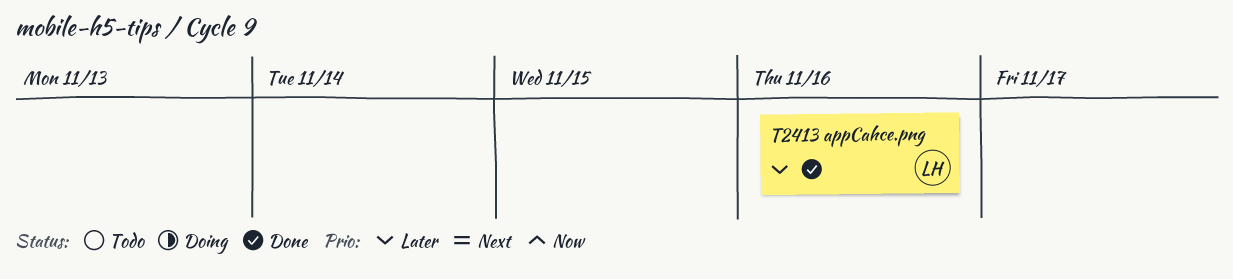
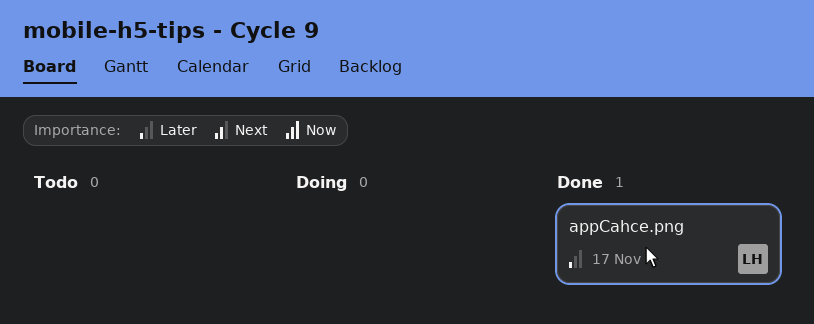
appCahce.png, due: Nov 16 -> Nov 17

